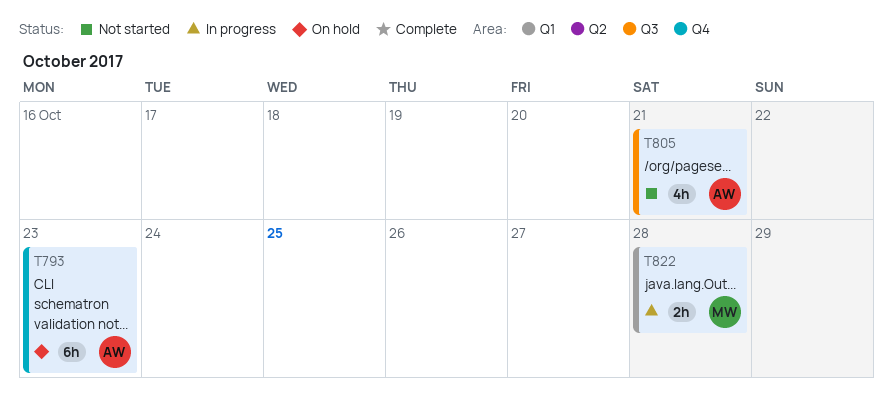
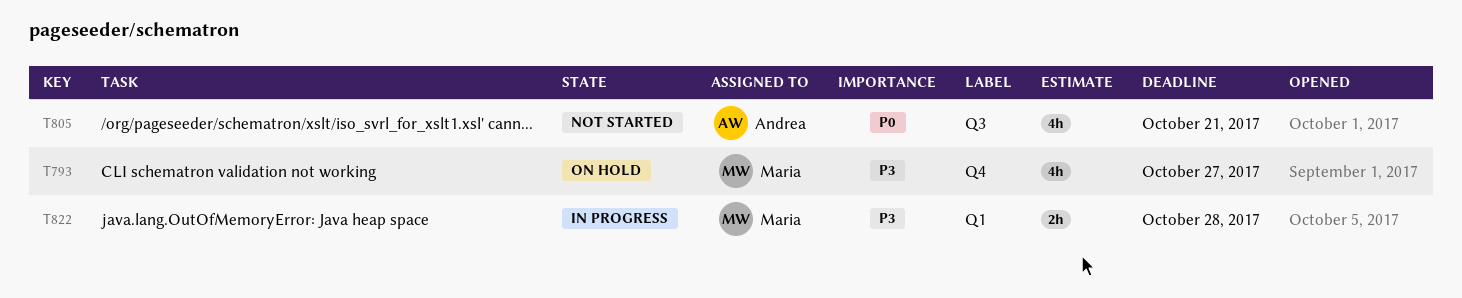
T793, owner: Andrea -> Maria
T793, estimate: 6h -> 4h
T793, due: Oct 23 -> Oct 27

